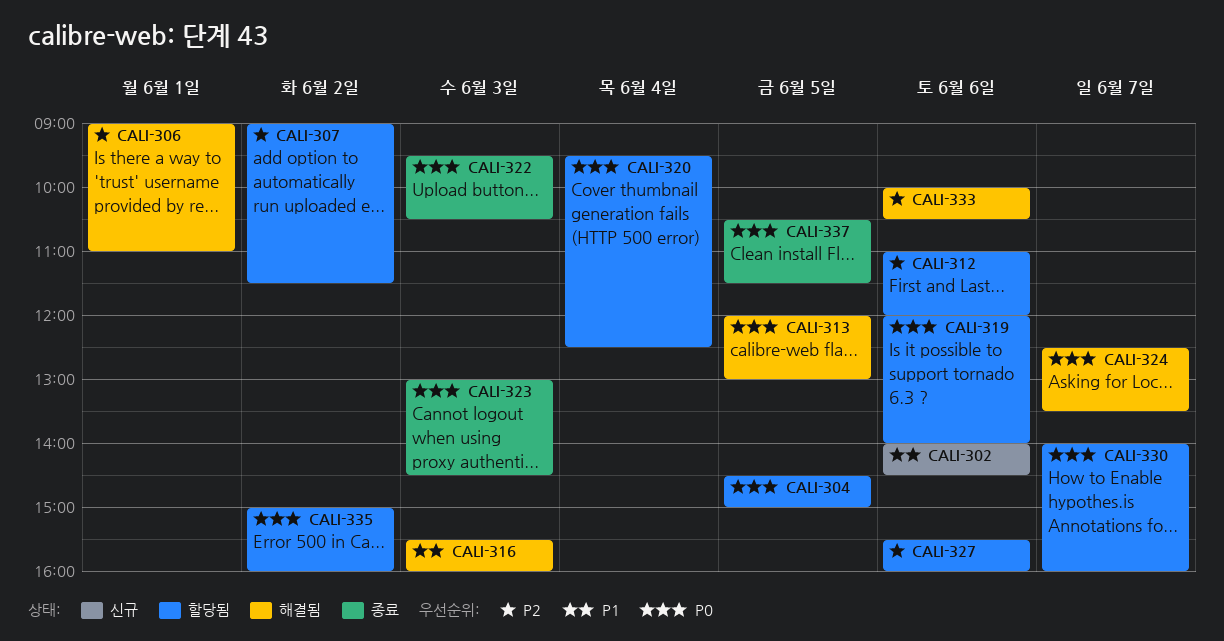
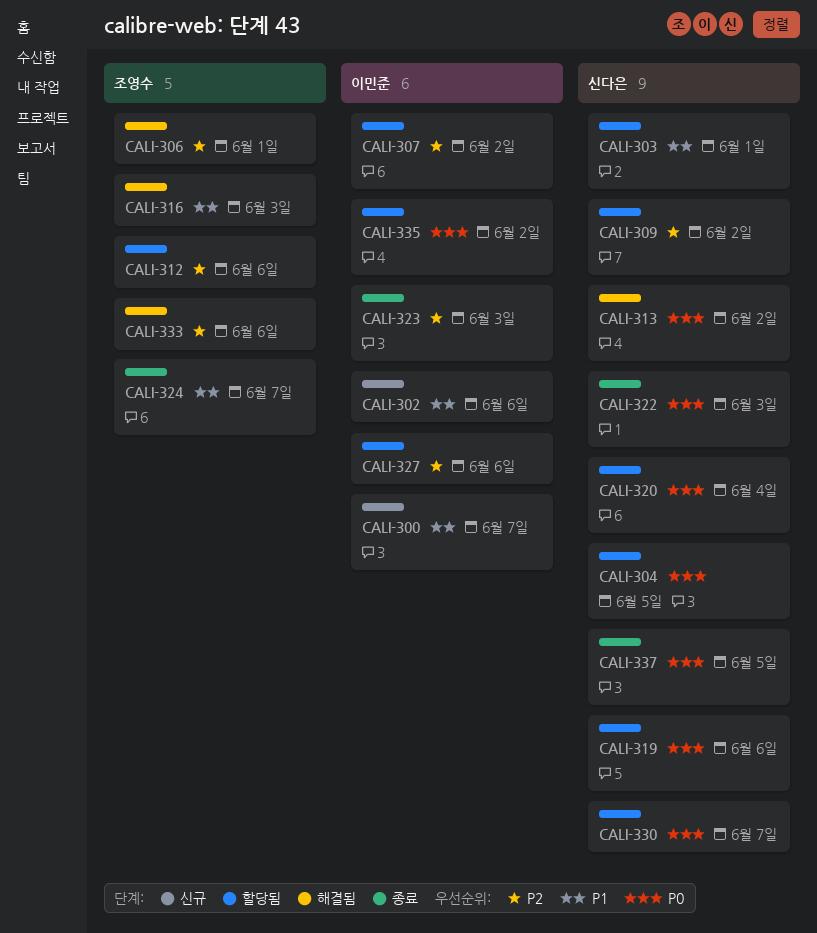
CALI-300: none -> present
CALI-303: none -> present
CALI-309: none -> present
CALI-313, day: Jun 5 -> Jun 2
CALI-323, priority: P0 -> P2
CALI-324, status: 해결됨 -> 종료
CALI-324, priority: P0 -> P1

